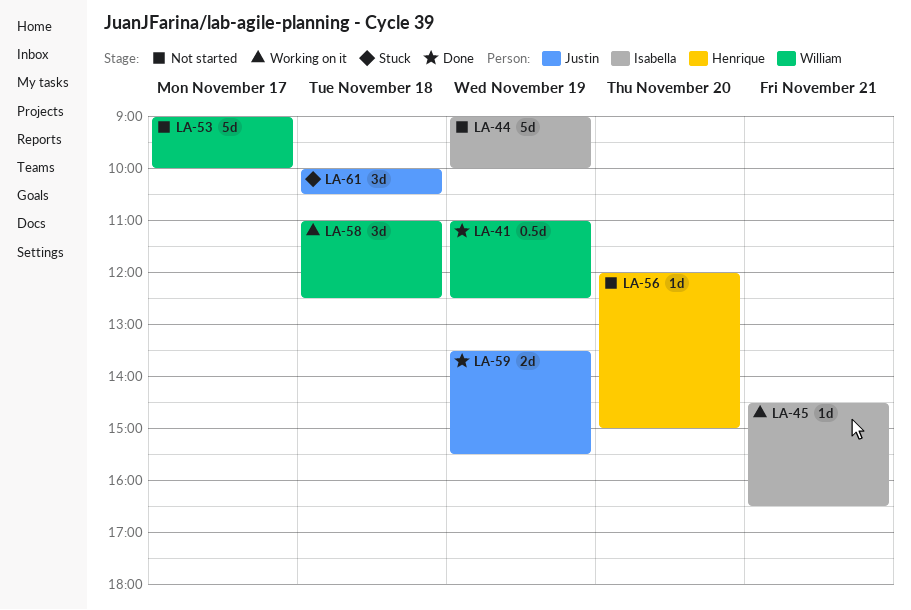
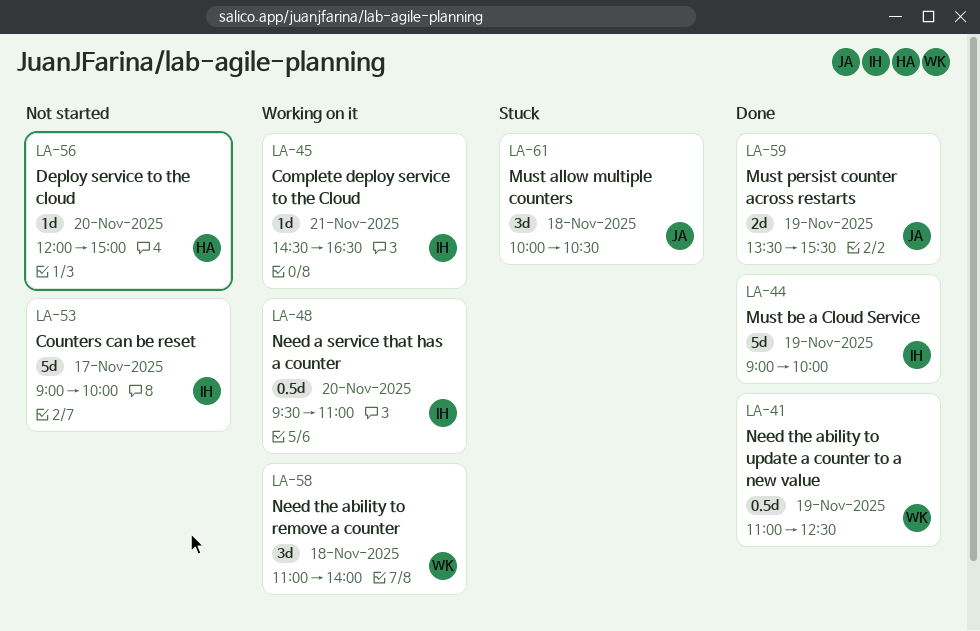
LA-44, status: Not started -> Done
LA-48: none -> present
LA-53, owner: William -> Isabella
LA-58, ends: 12:30 -> 14:00

